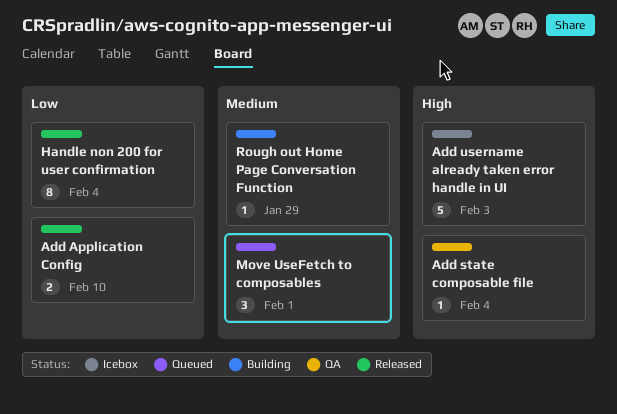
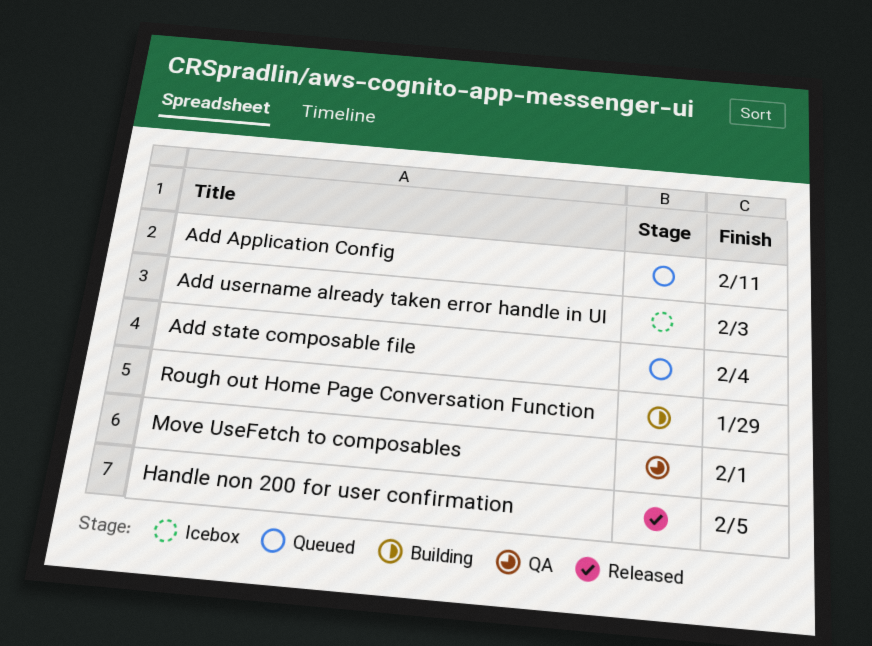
Add Application Config, status: Released -> Queued
Add Application Config, due: Feb 10 -> Feb 11
Add state composable file, status: QA -> Queued
Handle non 200 for user confirmation, due: Feb 4 -> Feb 5
Move UseFetch to composables, status: Queued -> QA

